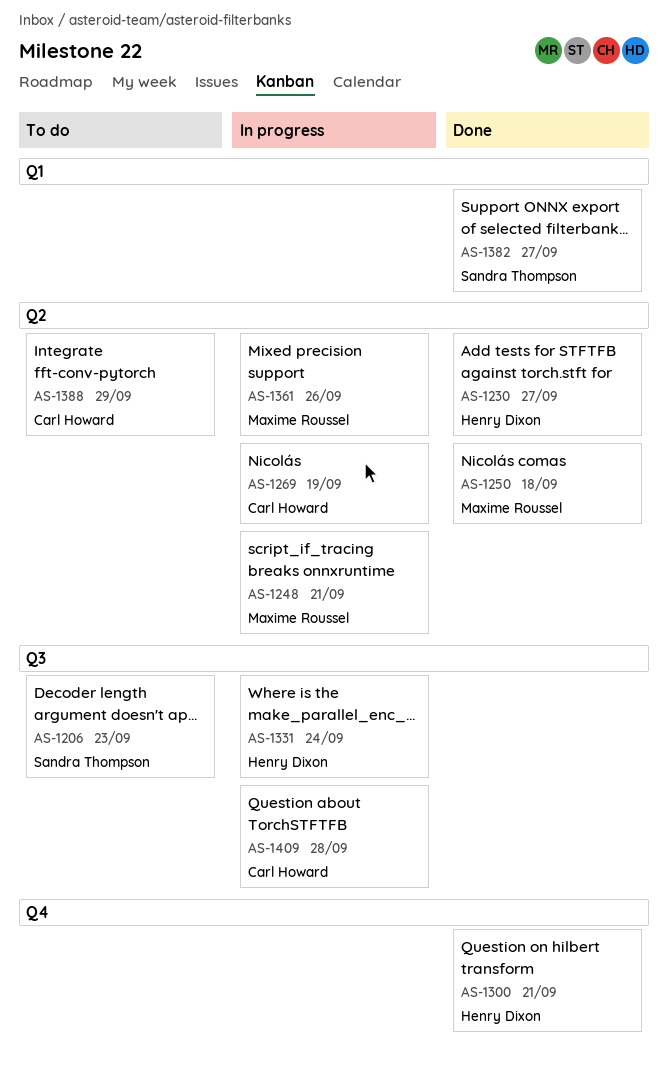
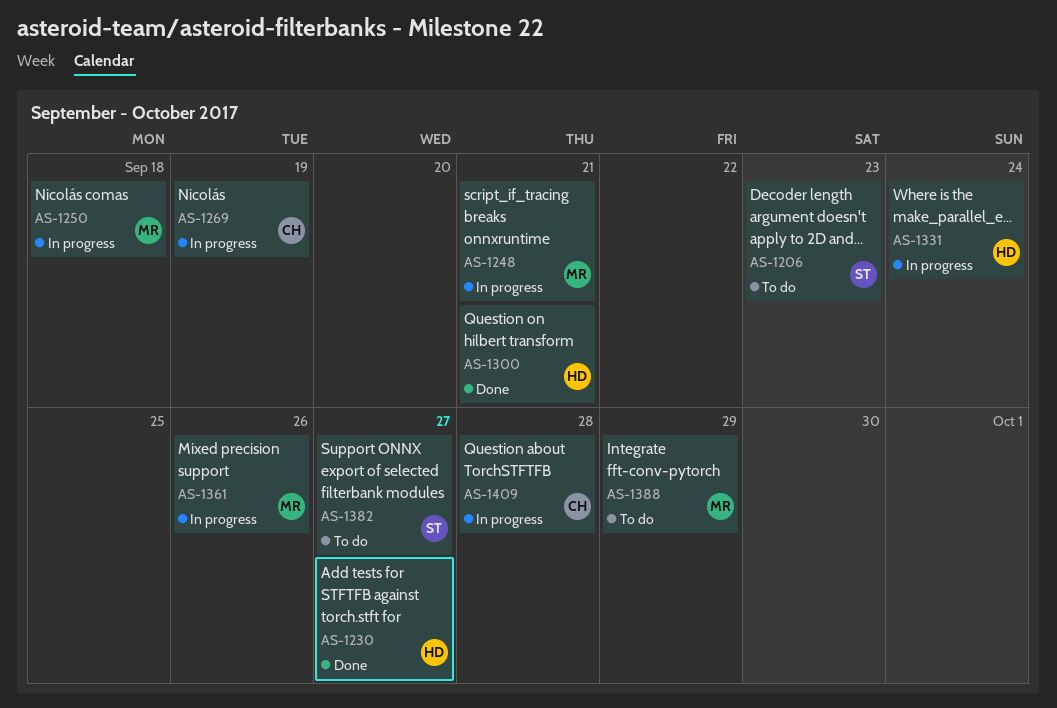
AS-1250, status: Done -> In progress
AS-1382, status: Done -> To do
AS-1388, owner: Carl Howard -> Maxime Roussel

